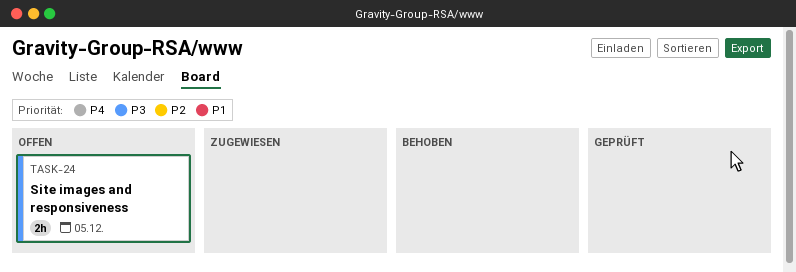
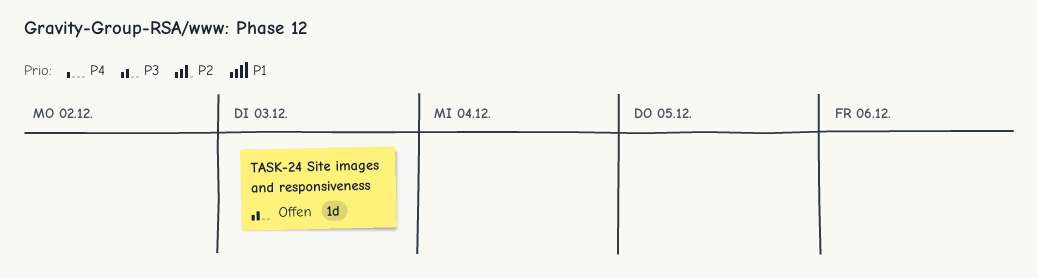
TASK-24, estimate: 2h -> 1d
TASK-24, due: Dec 5 -> Dec 3

